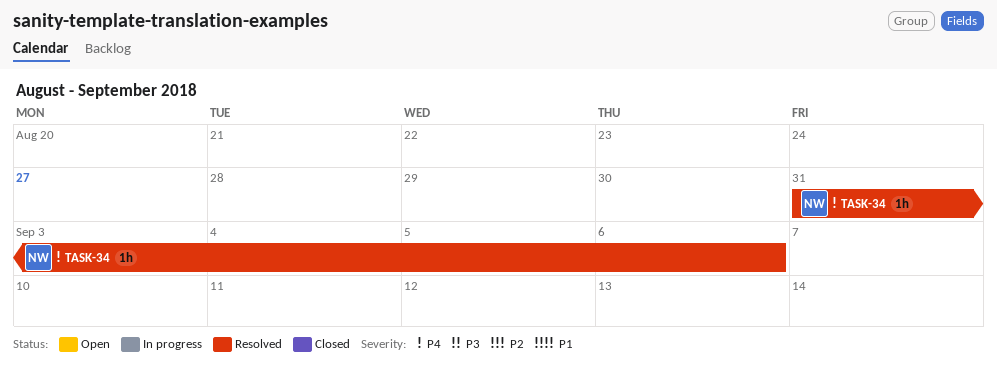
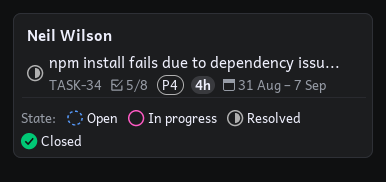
TASK-34, estimate: 1h -> 4h
TASK-34, due: Sep 6 -> Sep 7

